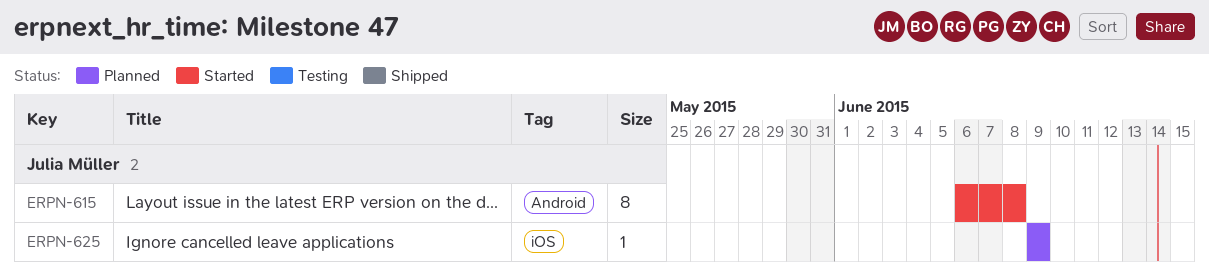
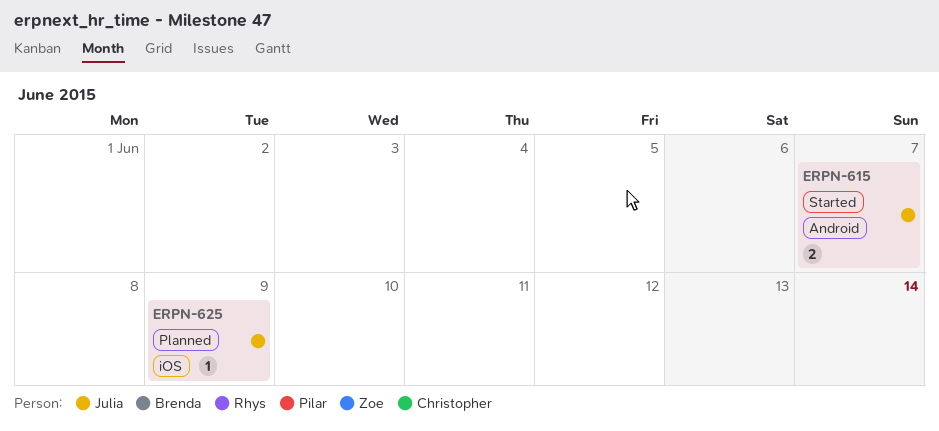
ERPN-615, estimate: 8 -> 2
ERPN-615, due: Jun 8 -> Jun 7

